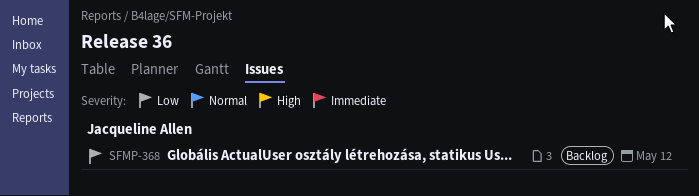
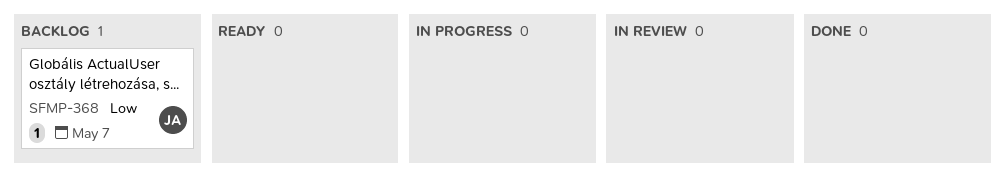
SFMP-368, due: May 12 -> May 7

